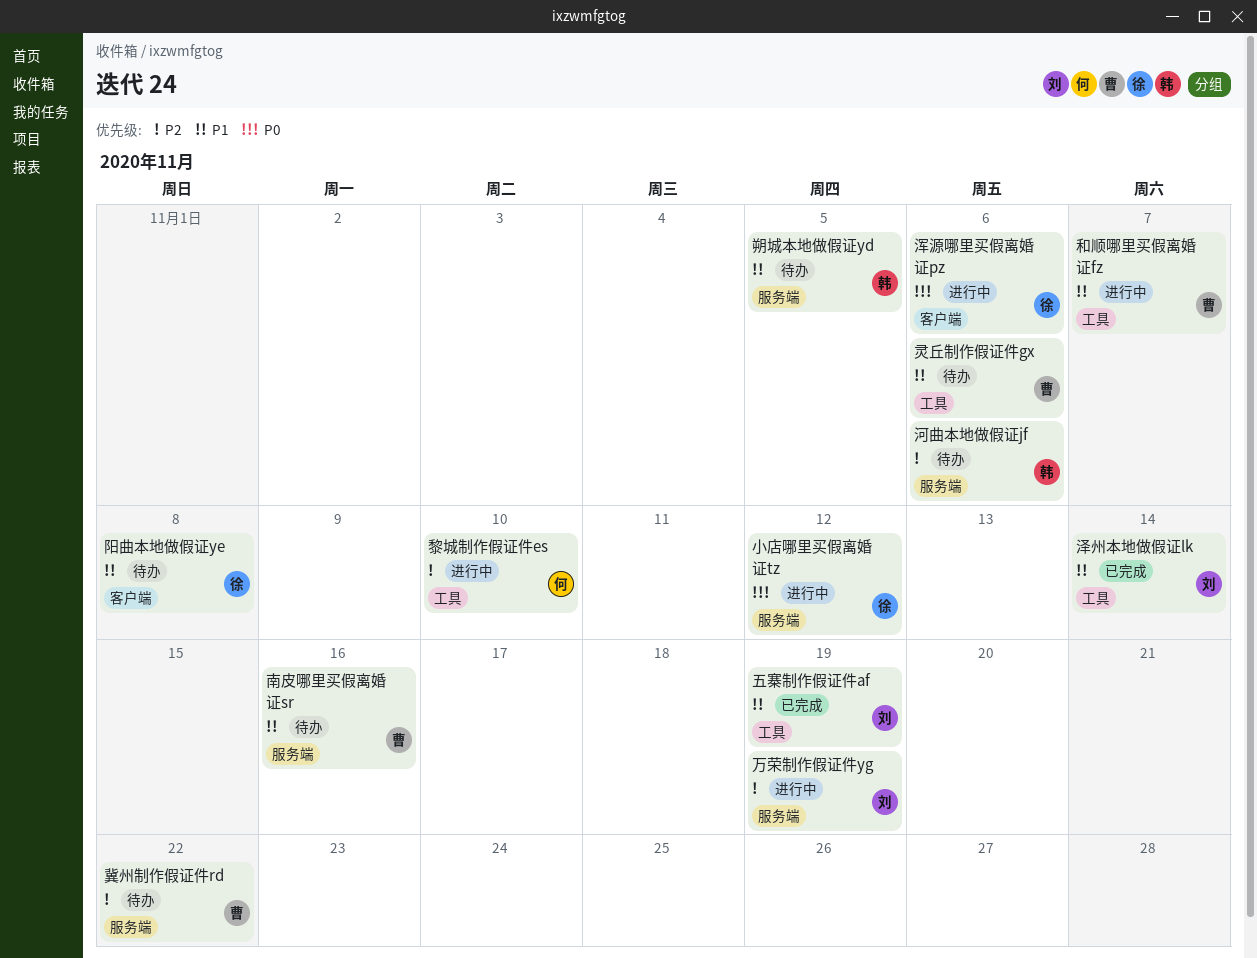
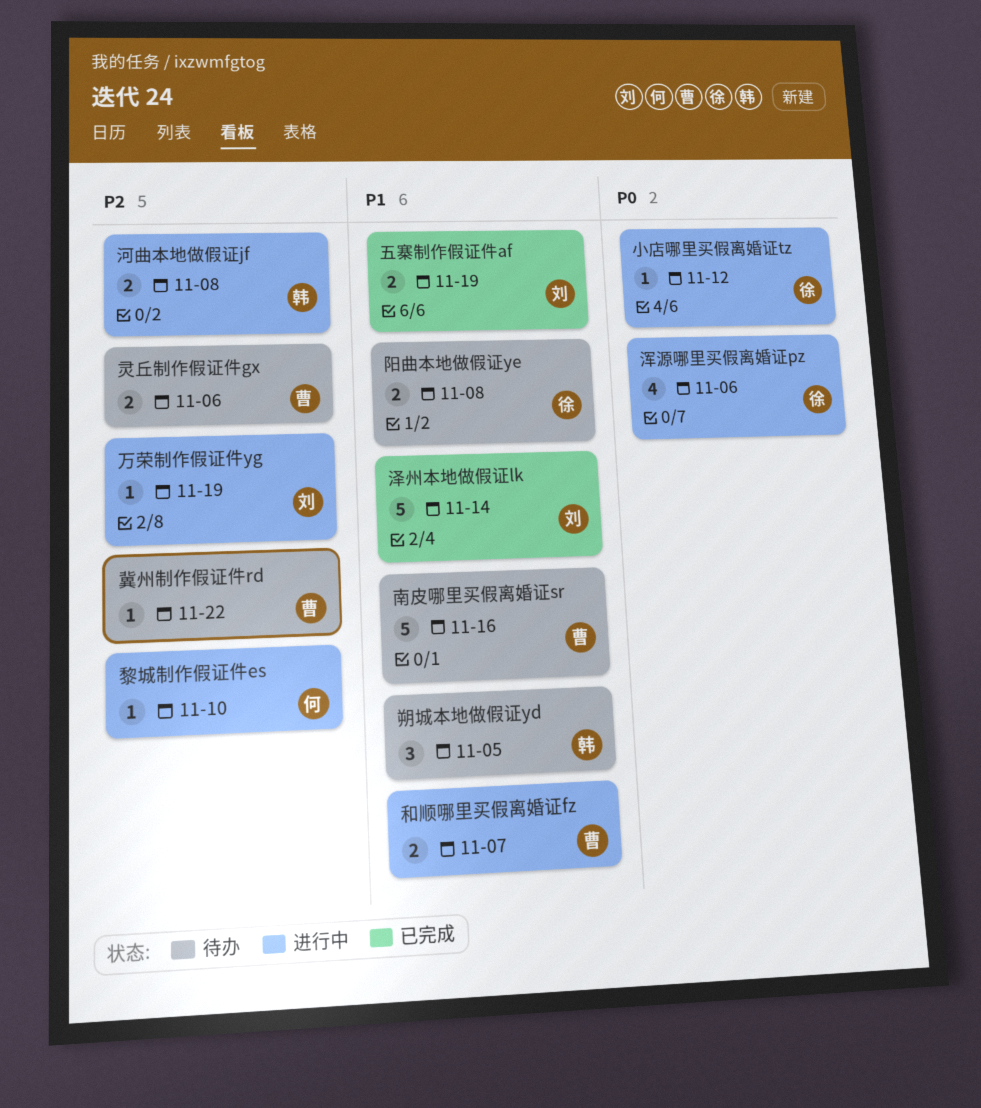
河曲本地做假证jf, status: 待办 -> 进行中
河曲本地做假证jf, due: Nov 6 -> Nov 8
灵丘制作假证件gx, priority: P1 -> P2

